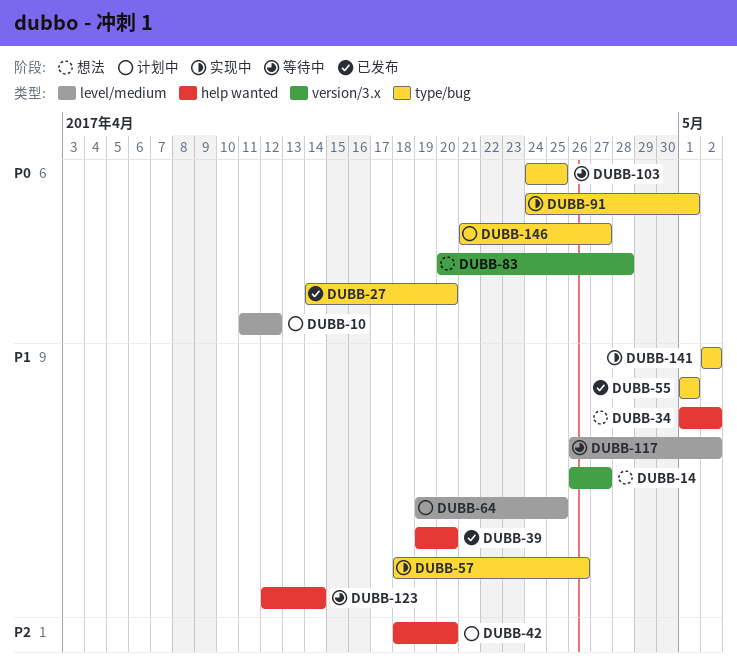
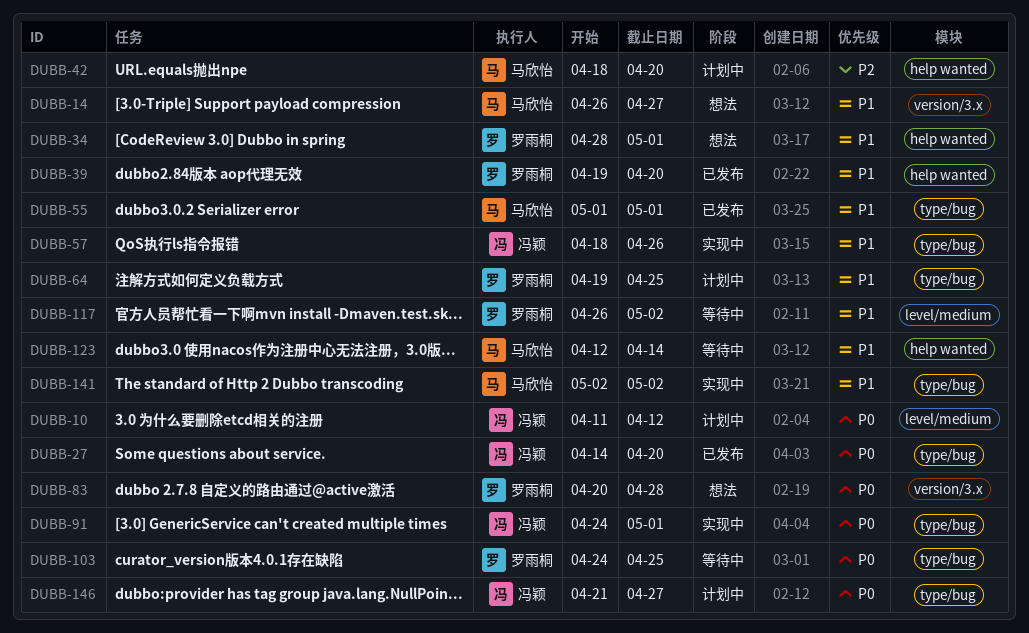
DUBB-34, start: May 1 -> Apr 28
DUBB-34, due: May 2 -> May 1
DUBB-64, label: level/medium -> type/bug

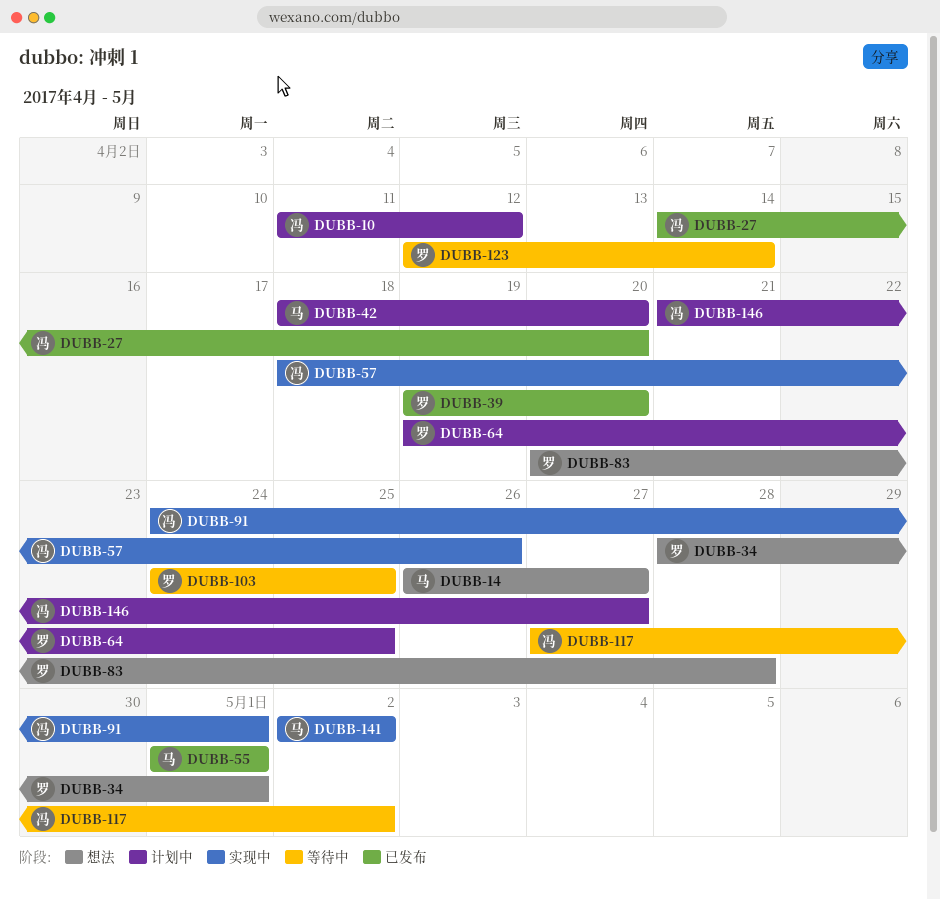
DUBB-117, owner: 罗雨桐 -> 冯颖
DUBB-117, start: Apr 26 -> Apr 27
DUBB-123, owner: 马欣怡 -> 罗雨桐

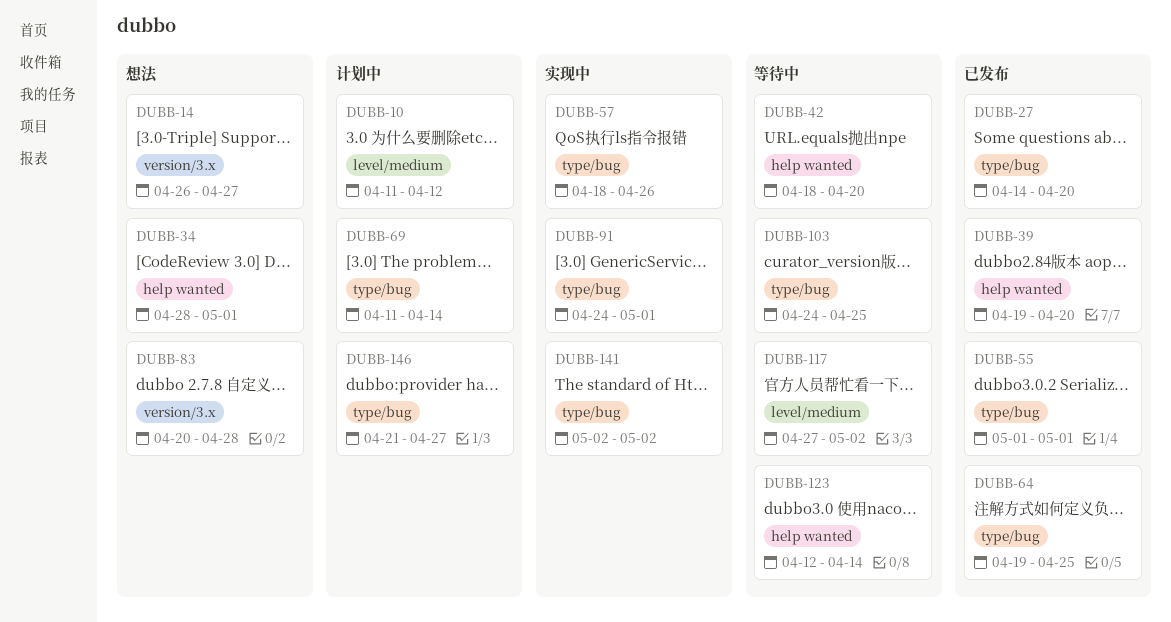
DUBB-42, status: 计划中 -> 等待中
DUBB-64, status: 计划中 -> 已发布
DUBB-69: none -> present

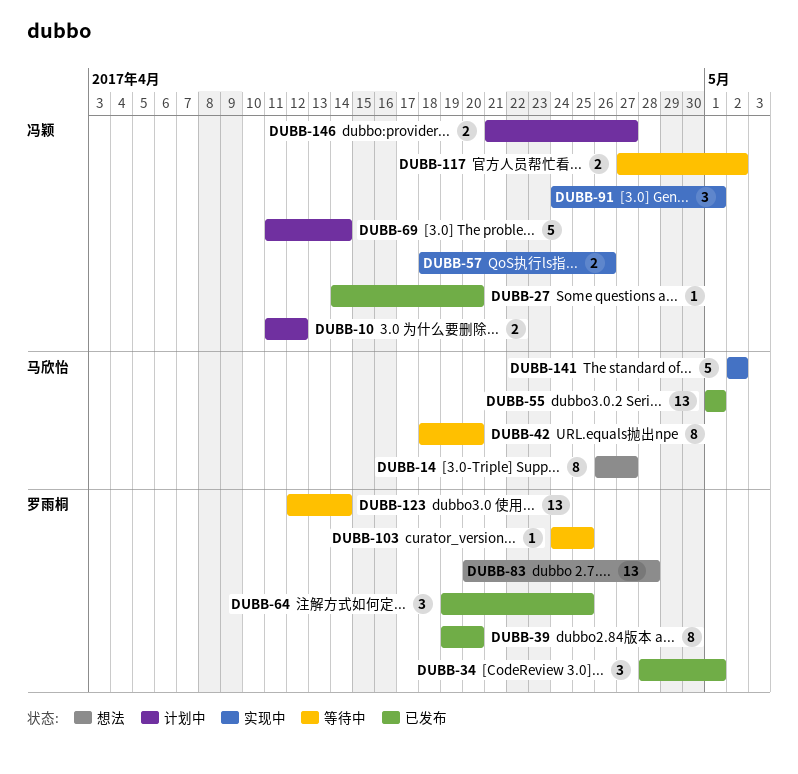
DUBB-34, status: 想法 -> 已发布

